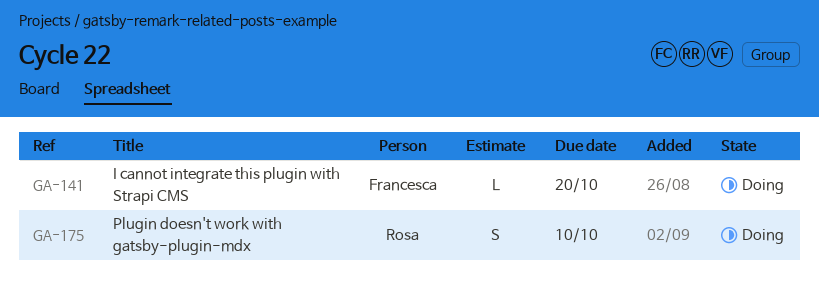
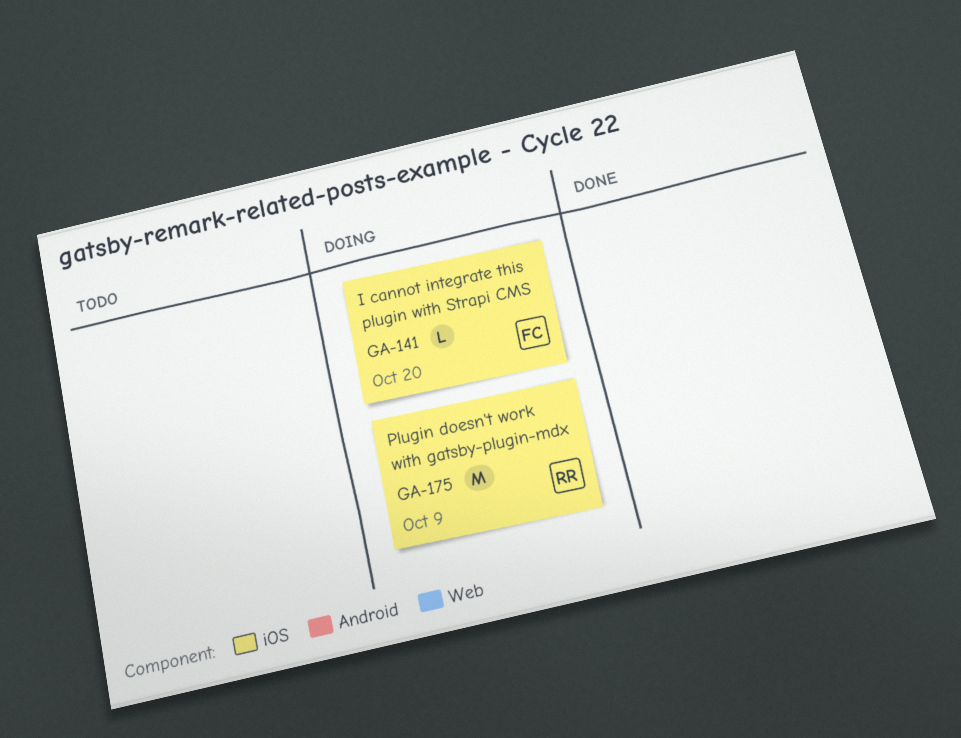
GA-175, estimate: S -> M
GA-175, due: Oct 10 -> Oct 9

